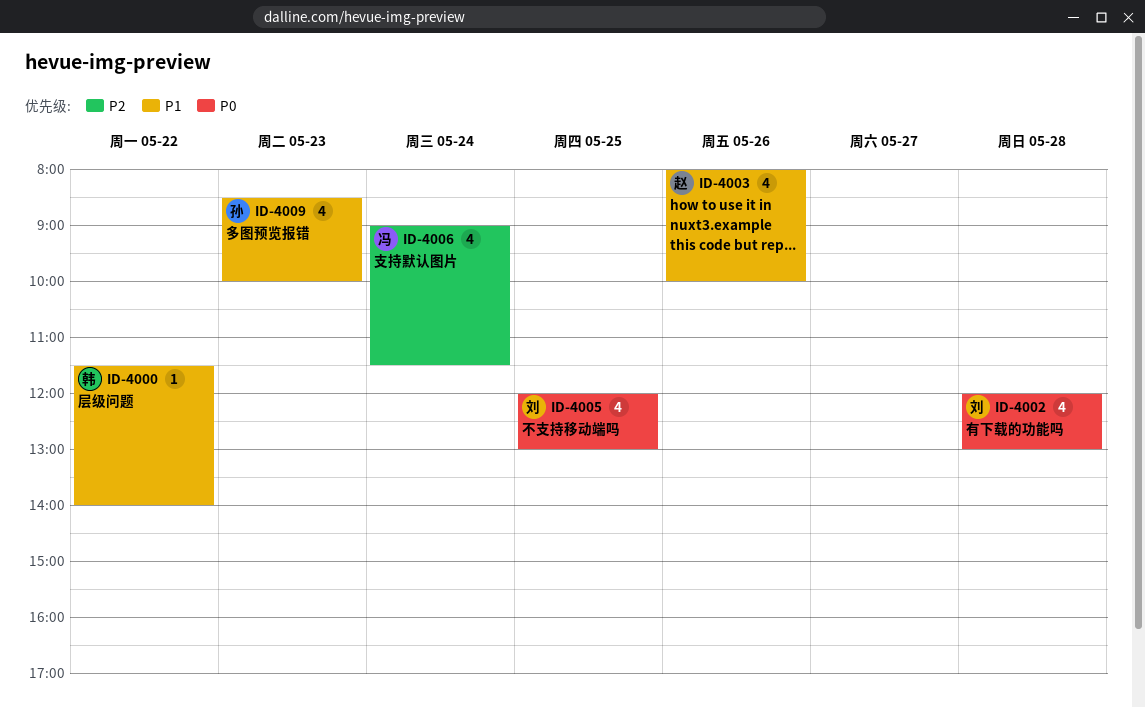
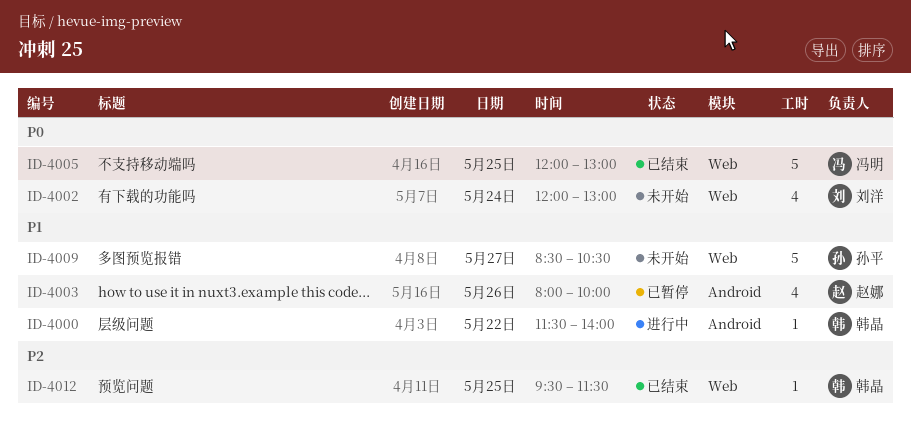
ID-4002, day: May 28 -> May 24
ID-4005, owner: 刘洋 -> 冯明
ID-4005, estimate: 4 -> 5
ID-4006: present -> none
ID-4009, estimate: 4 -> 5
ID-4009, day: May 23 -> May 27
ID-4009, ends: 10:00 -> 10:30
ID-4012: none -> present

